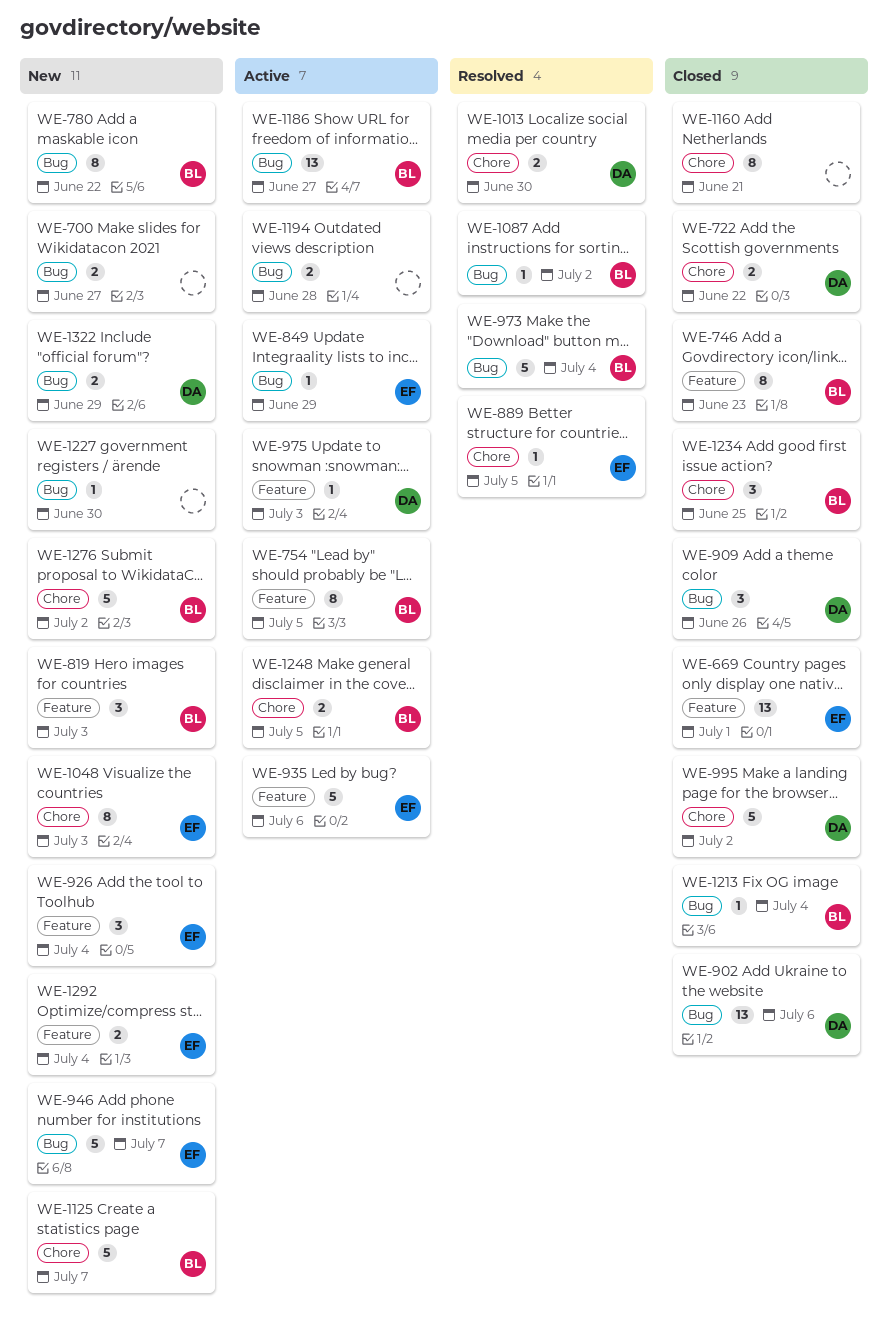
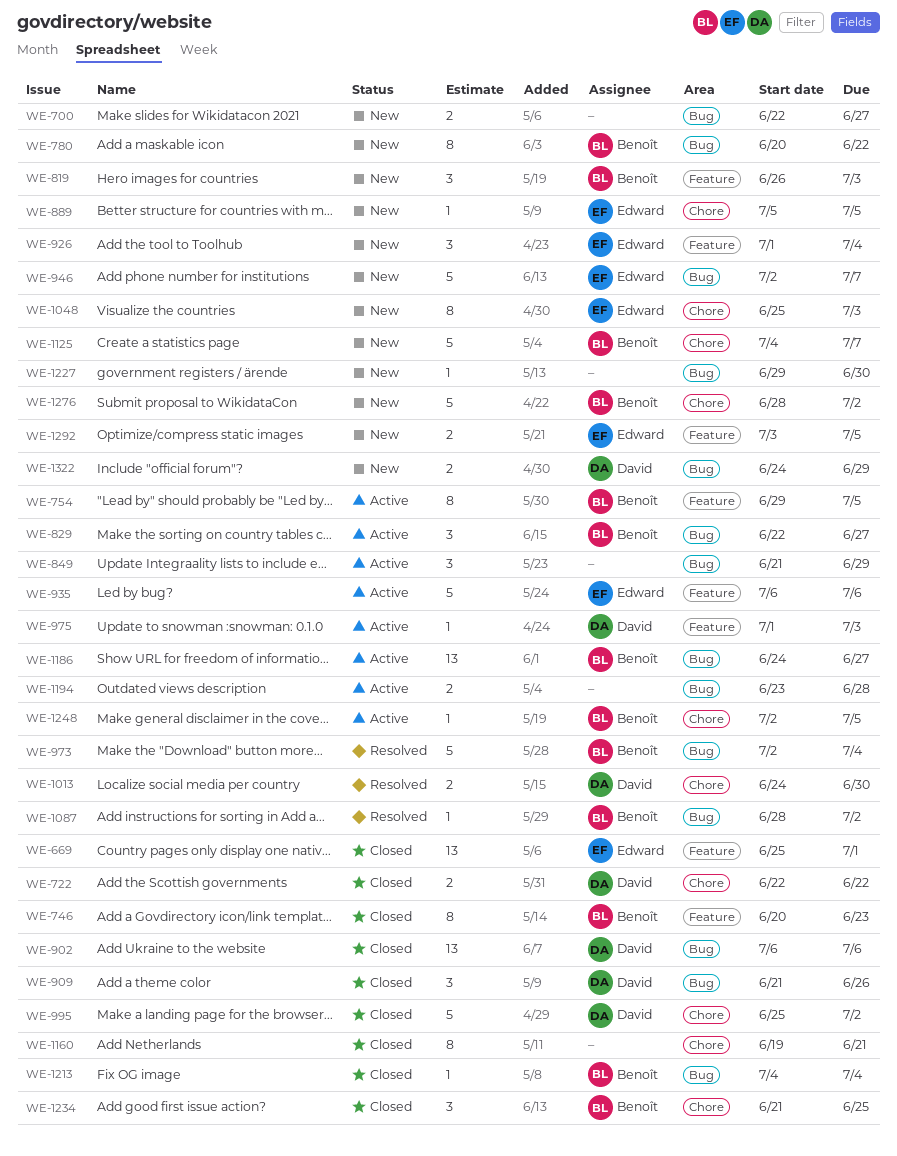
WE-829: none -> present
WE-849, owner: Edward -> none
WE-849, estimate: 1 -> 3
WE-889, status: Resolved -> New
WE-1248, estimate: 2 -> 1
WE-1292, due: Jul 4 -> Jul 5

